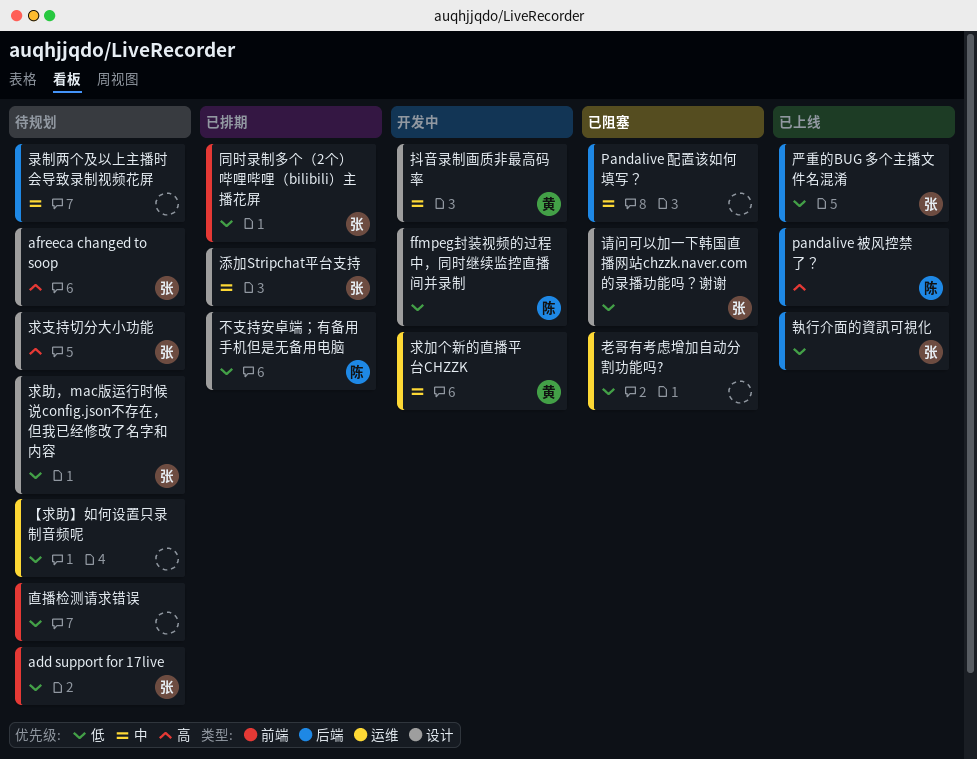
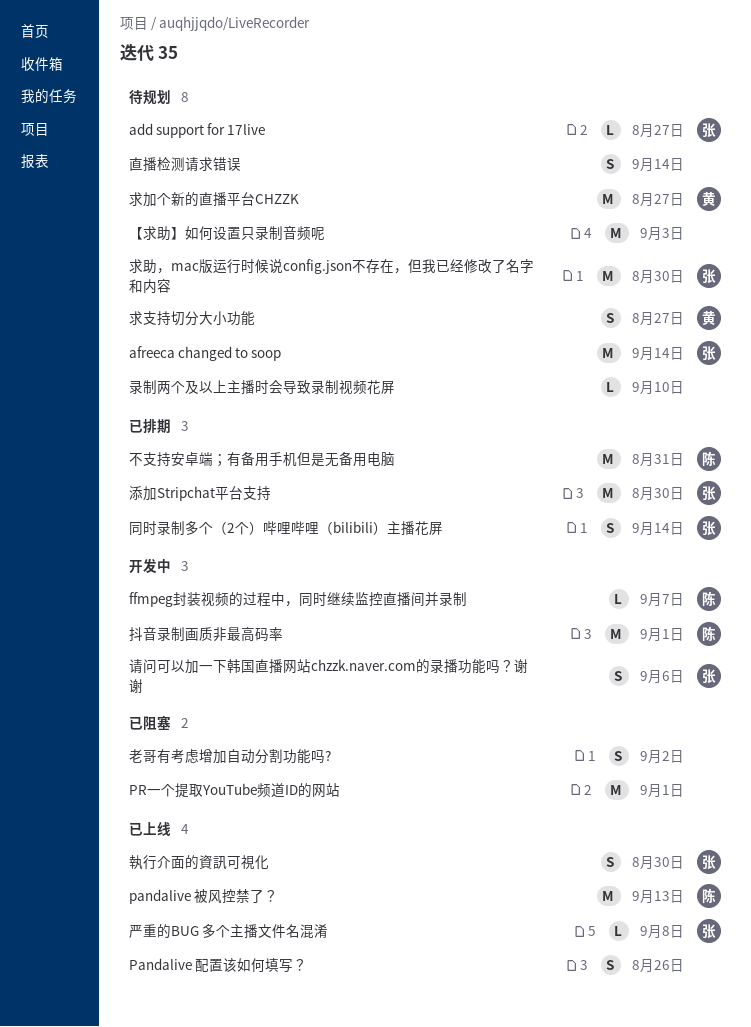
Pandalive 配置该如何填写？, status: 已阻塞 -> 已上线
PR一个提取YouTube频道ID的网站: none -> present
抖音录制画质非最高码率, owner: 黄 -> 陈
求加个新的直播平台CHZZK, status: 开发中 -> 待规划
求支持切分大小功能, owner: 张 -> 黄
请问可以加一下韩国直播网站chzzk.naver.com的录播功能吗？谢谢, status: 已阻塞 -> 开发中

